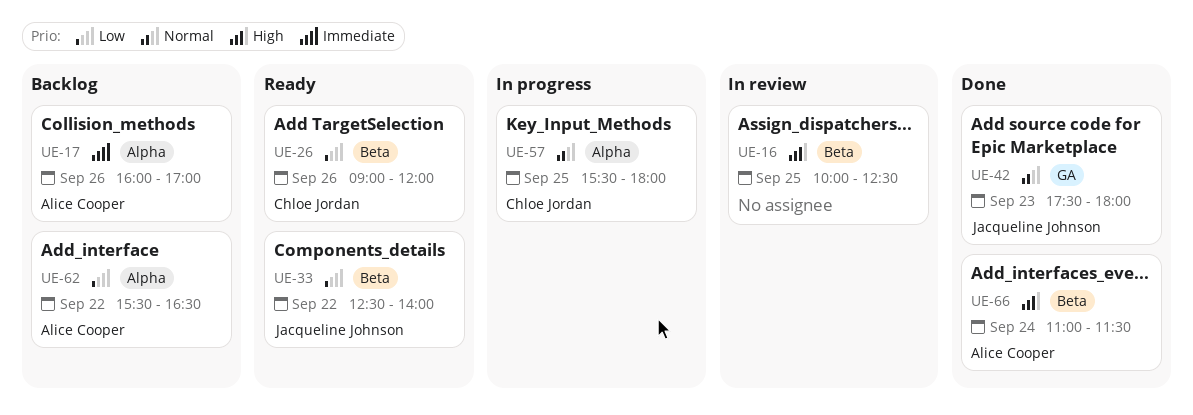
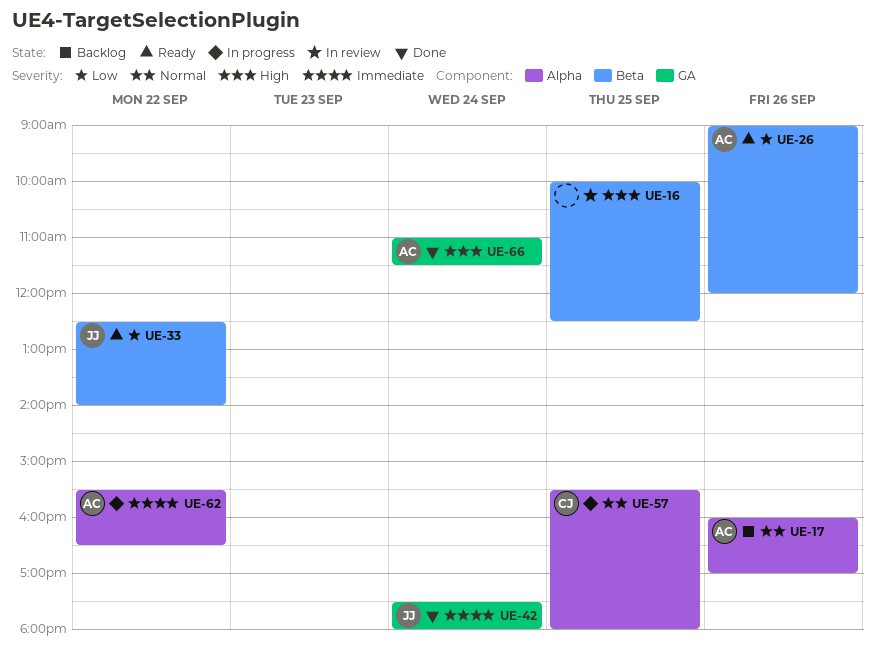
UE-17, priority: Immediate -> Normal
UE-26, owner: Chloe Jordan -> Alice Cooper
UE-42, priority: Normal -> Immediate
UE-42, day: Sep 23 -> Sep 24
UE-62, status: Backlog -> In progress
UE-62, priority: Low -> Immediate
UE-66, label: Beta -> GA

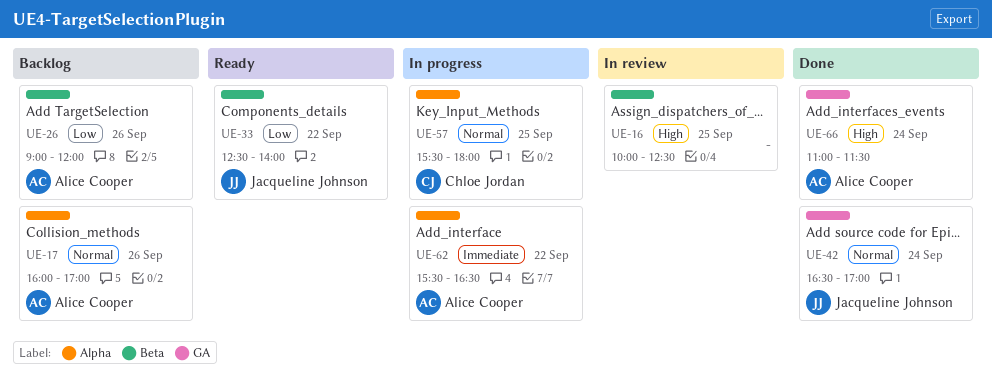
UE-26, status: Ready -> Backlog
UE-42, priority: Immediate -> Normal
UE-42, begins: 17:30 -> 16:30
UE-42, ends: 18:00 -> 17:00

